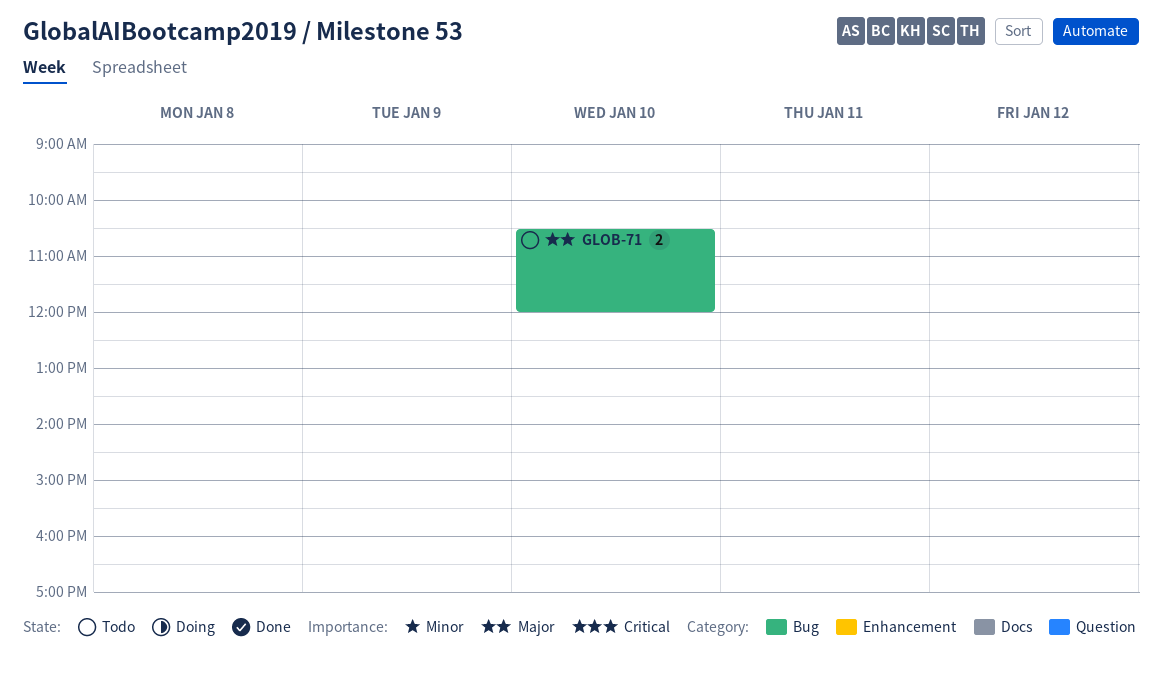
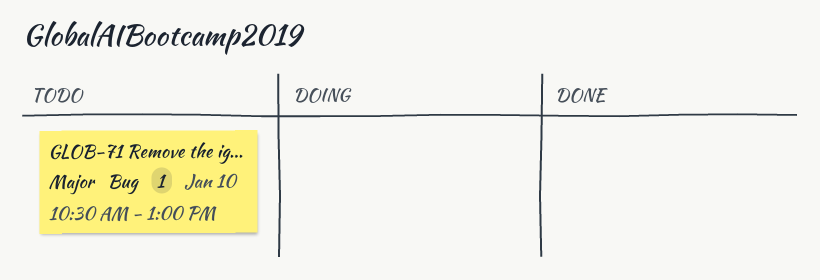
GLOB-71, estimate: 2 -> 1
GLOB-71, ends: 12:00 -> 13:00

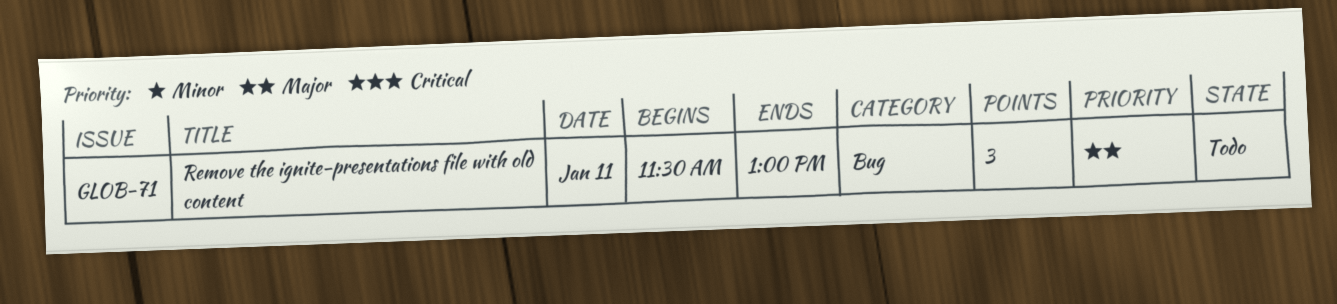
GLOB-71, estimate: 1 -> 3
GLOB-71, day: Jan 10 -> Jan 11
GLOB-71, begins: 10:30 -> 11:30

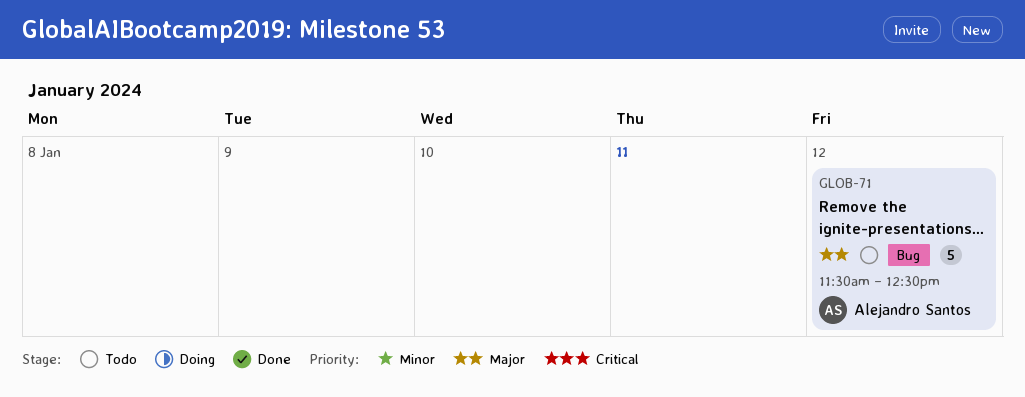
GLOB-71, estimate: 3 -> 5
GLOB-71, day: Jan 11 -> Jan 12
GLOB-71, ends: 13:00 -> 12:30

